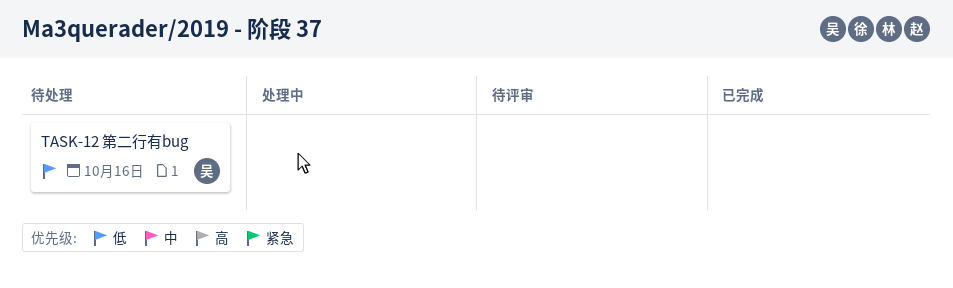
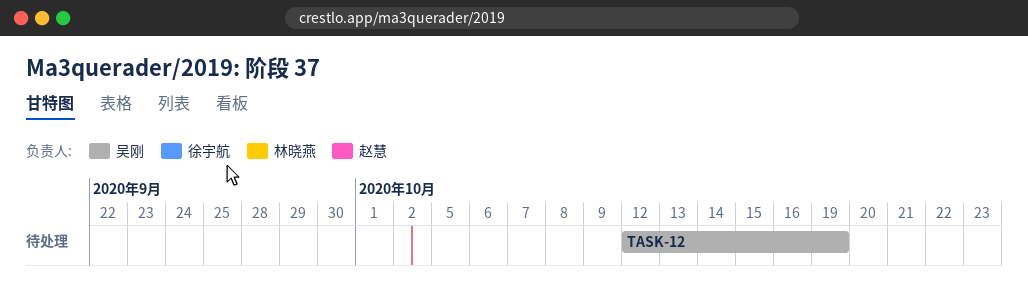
TASK-12, due: Oct 16 -> Oct 19

